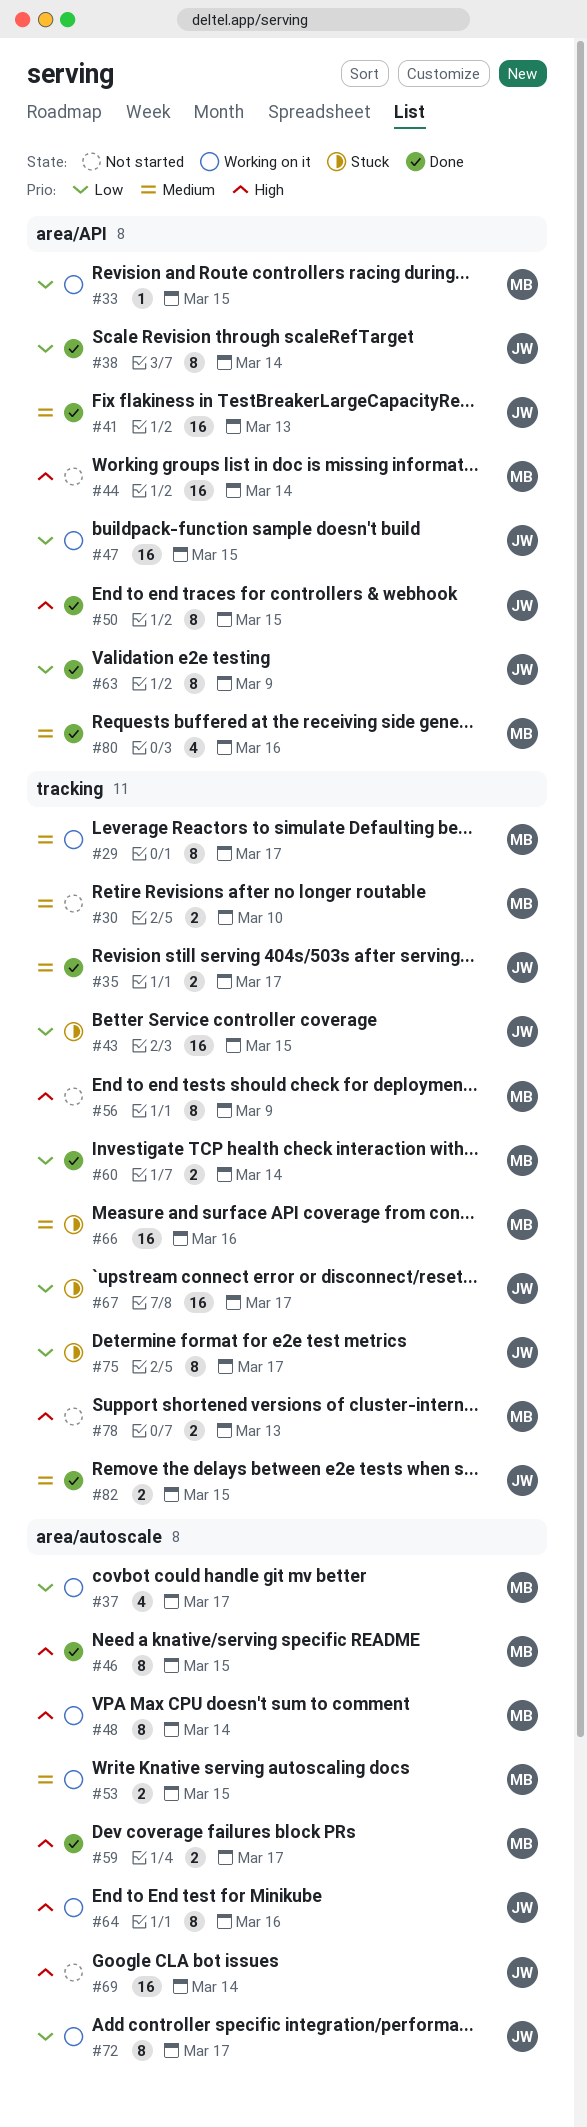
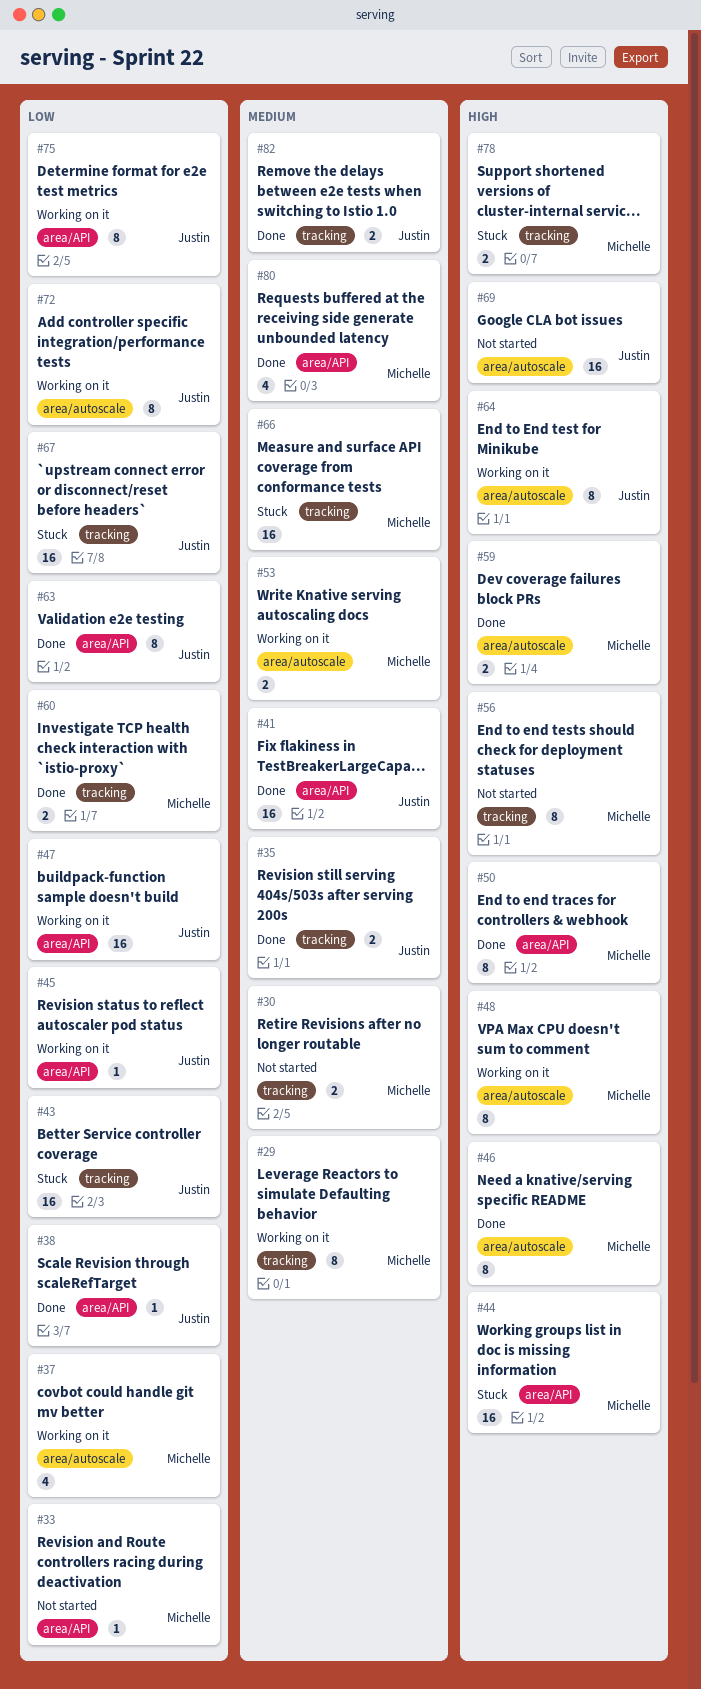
#33, status: Working on it -> Not started
#38, estimate: 8 -> 1
#44, status: Not started -> Stuck
#45: none -> present
#50, owner: Justin -> Michelle
#75, status: Stuck -> Working on it
#75, label: tracking -> area/API
#78, status: Not started -> Stuck

